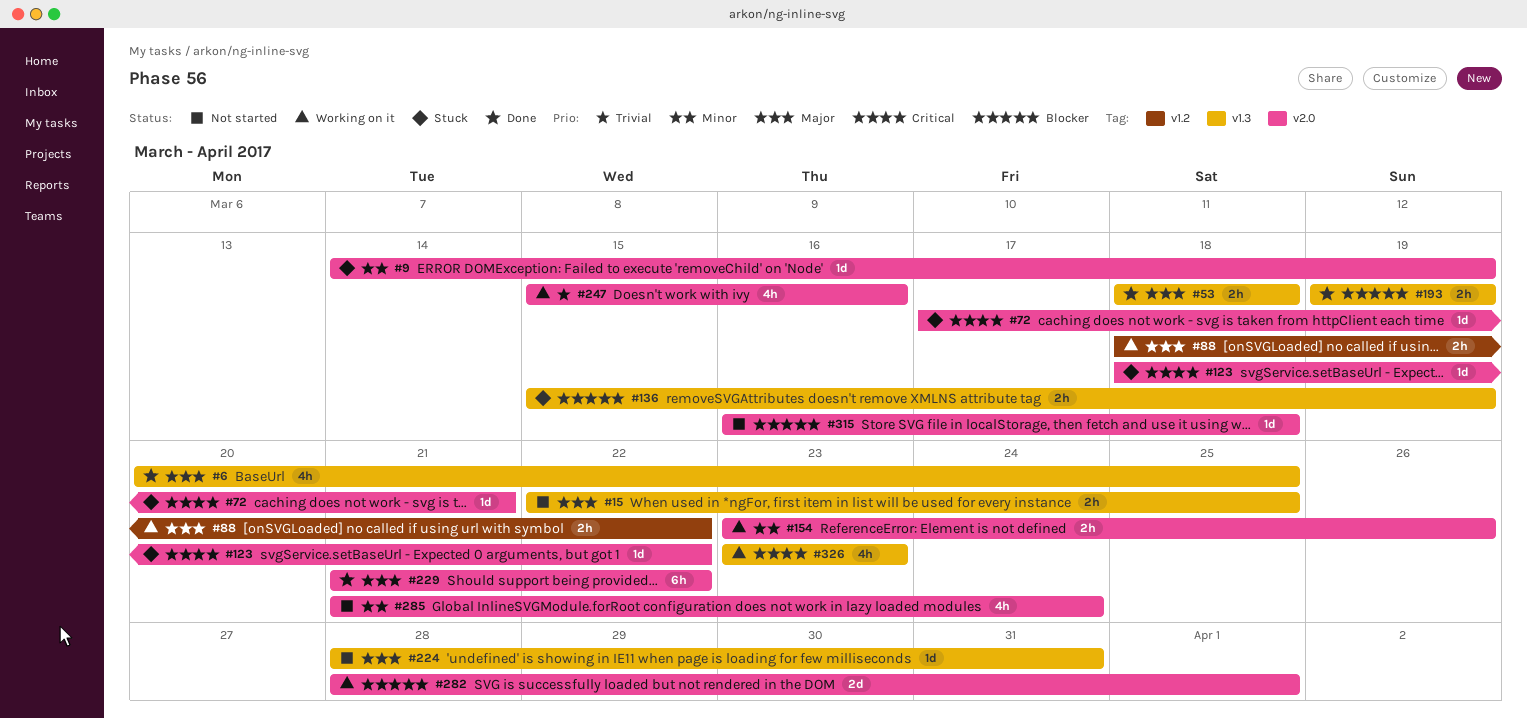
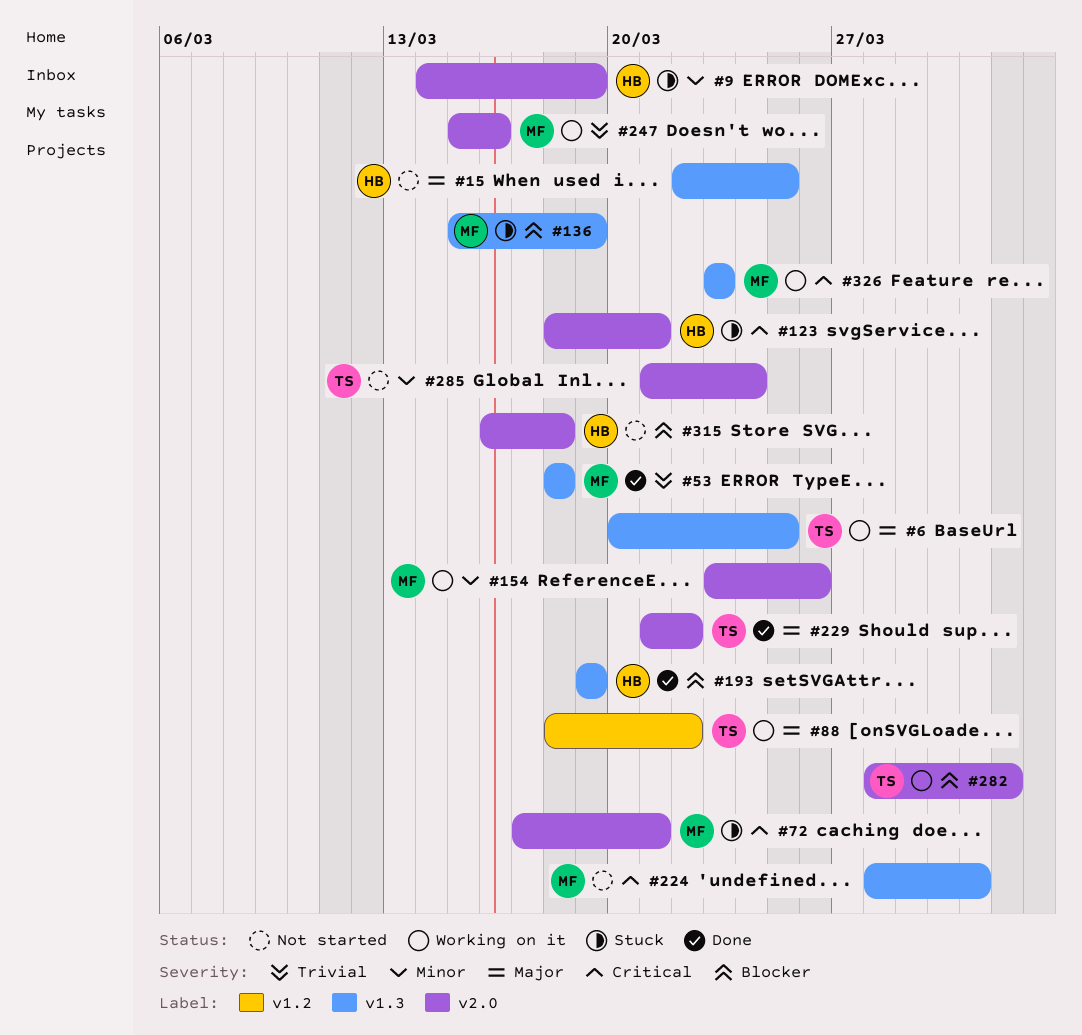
#6, status: Done -> Working on it
#53, priority: Major -> Trivial
#123, due: Mar 22 -> Mar 21
#224, priority: Major -> Critical

